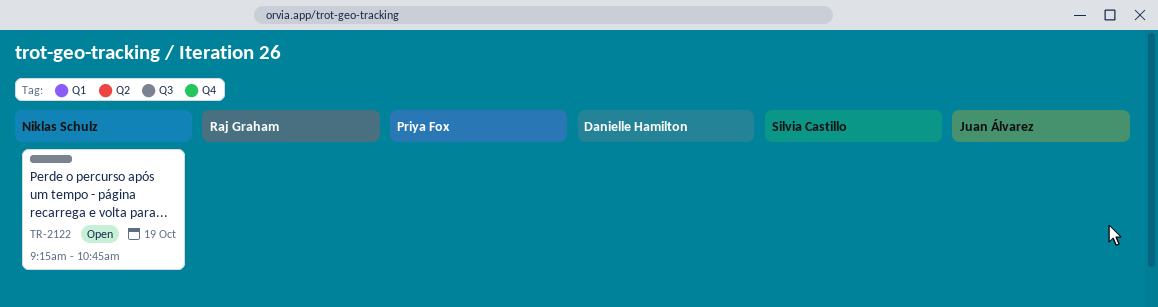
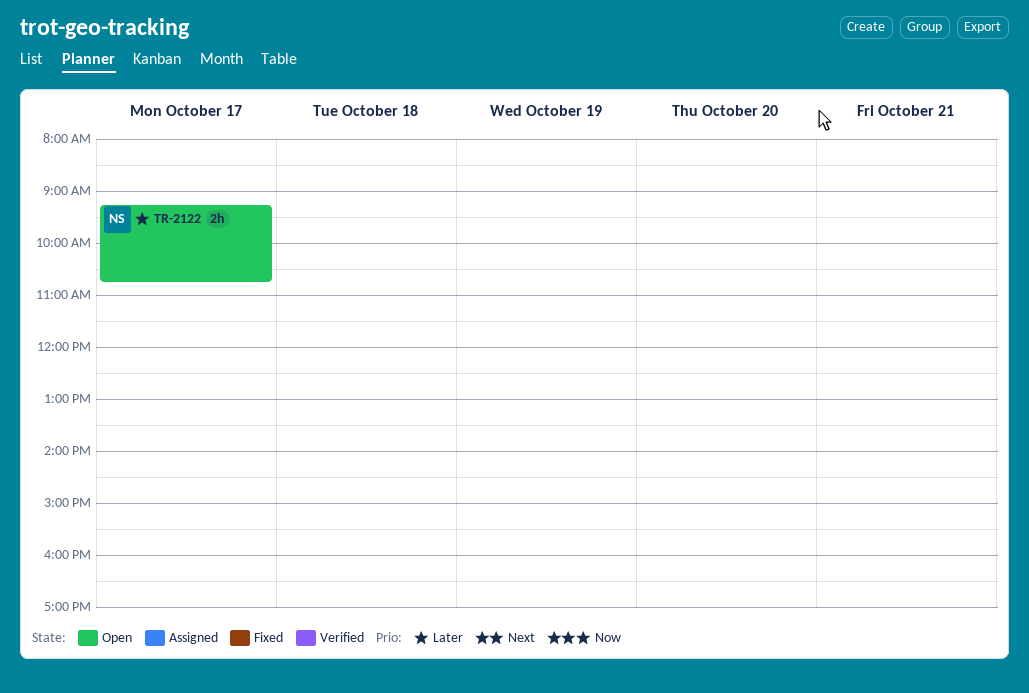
TR-2122, day: Oct 19 -> Oct 17

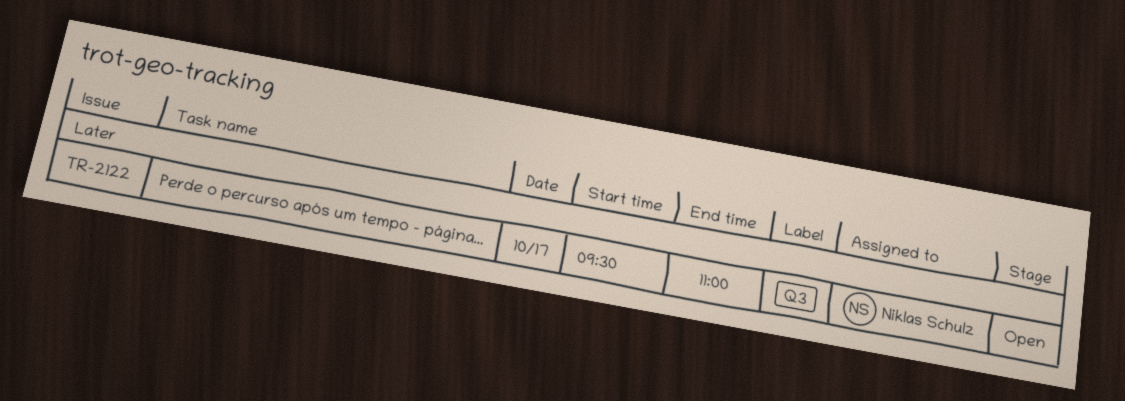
TR-2122, begins: 09:15 -> 09:30
TR-2122, ends: 10:45 -> 11:00

